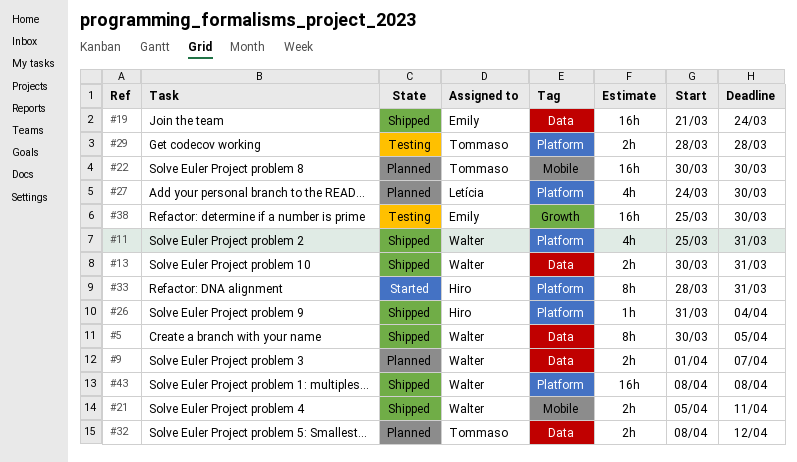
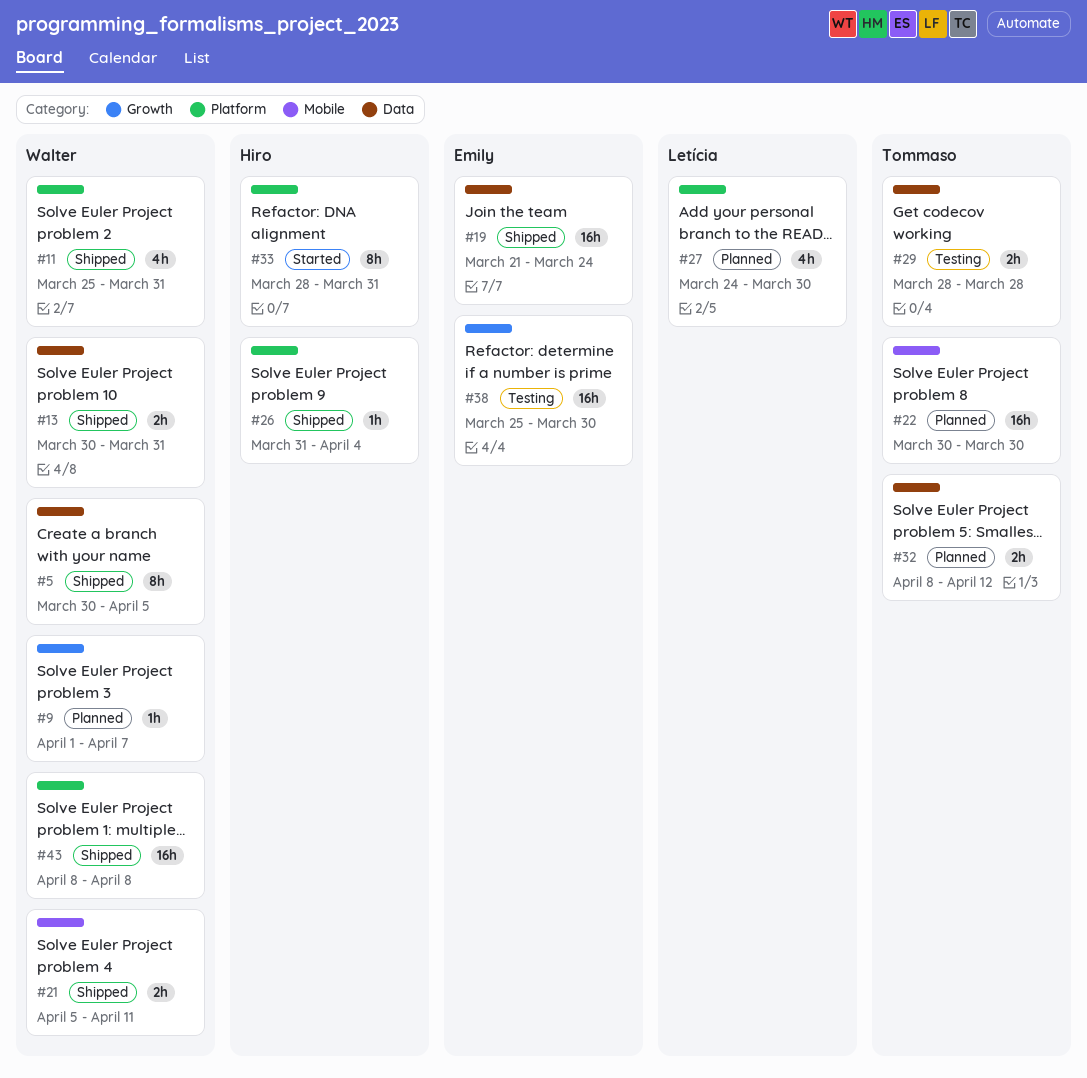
#9, label: Data -> Growth
#9, estimate: 2h -> 1h
#29, label: Platform -> Data

